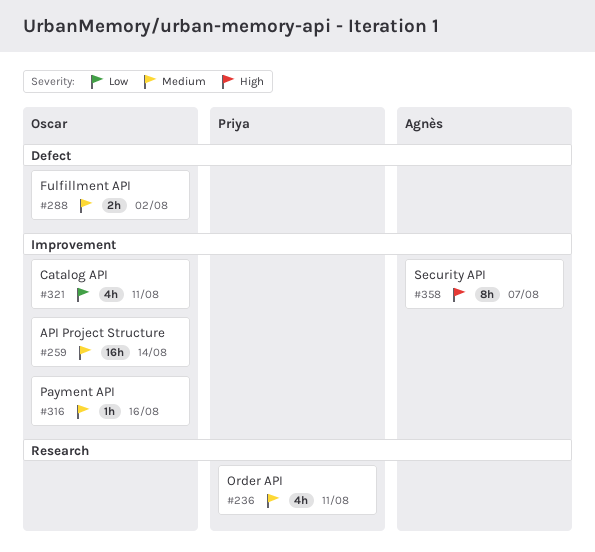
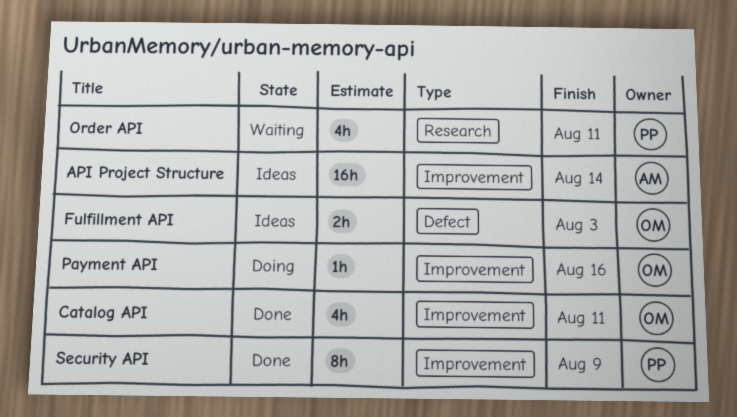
API Project Structure, owner: Oscar -> Agnès
Fulfillment API, due: Aug 2 -> Aug 3
Security API, owner: Agnès -> Priya
Security API, due: Aug 7 -> Aug 9

